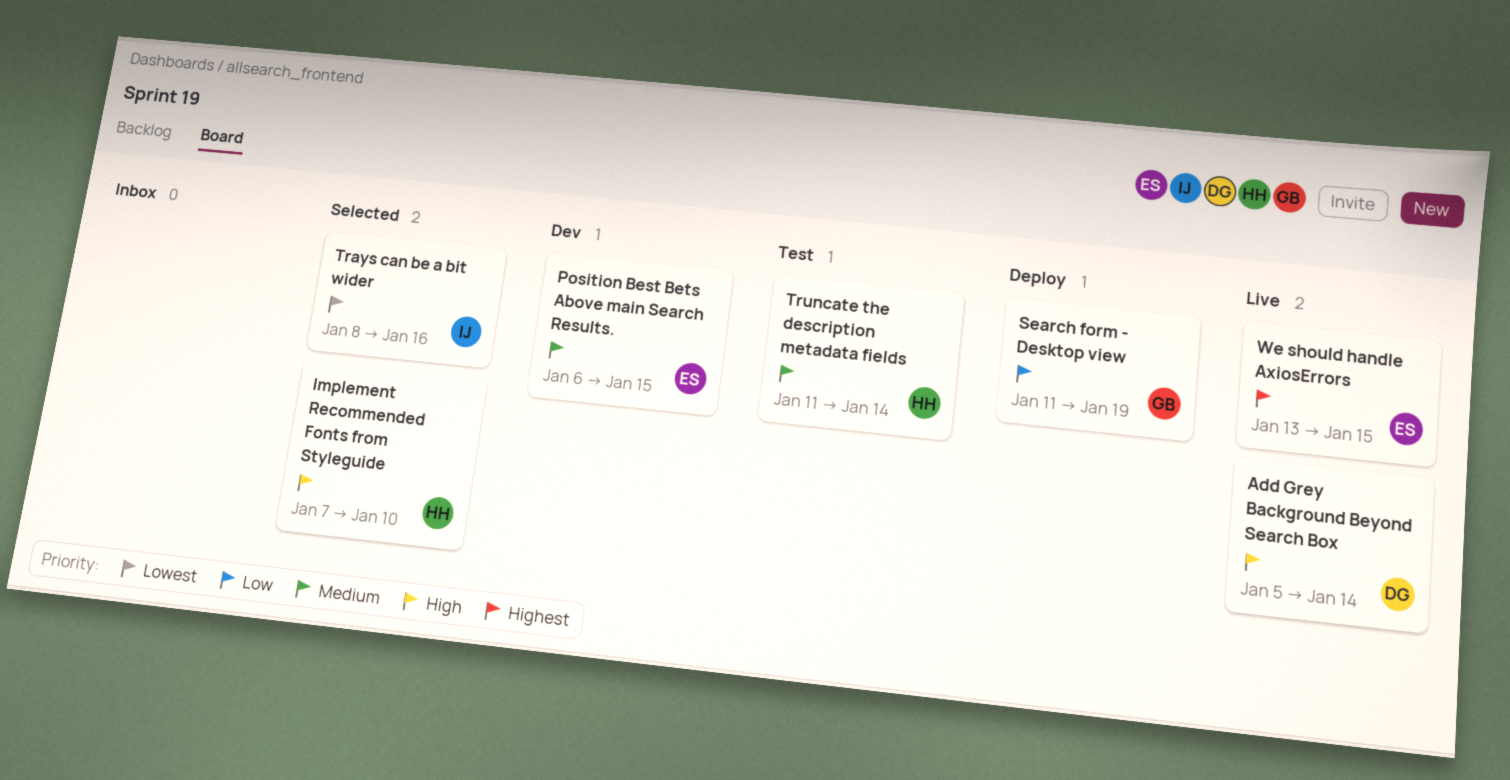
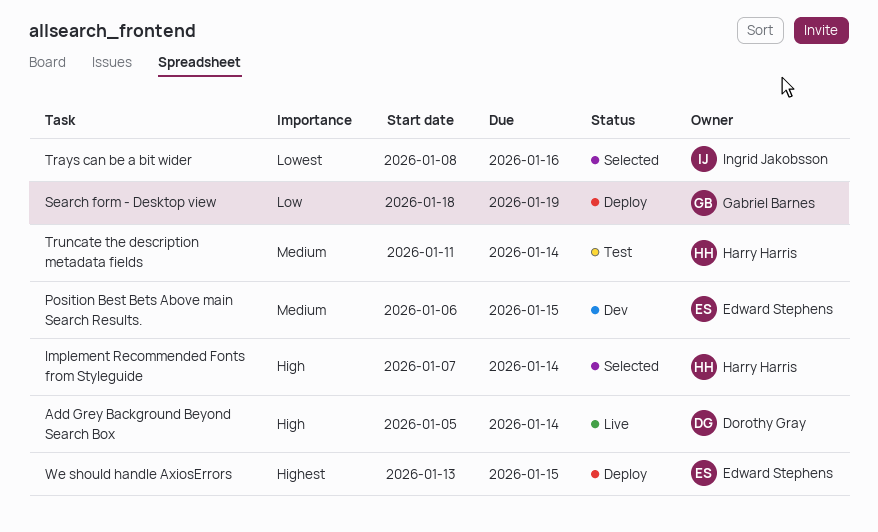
Implement Recommended Fonts from Styleguide, due: Jan 10 -> Jan 14
Search form - Desktop view, start: Jan 11 -> Jan 18
We should handle AxiosErrors, status: Live -> Deploy

